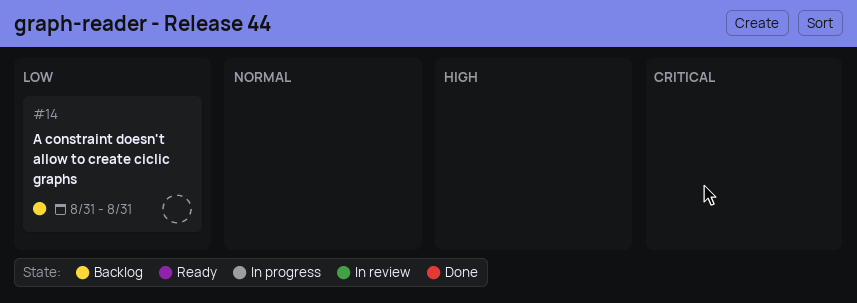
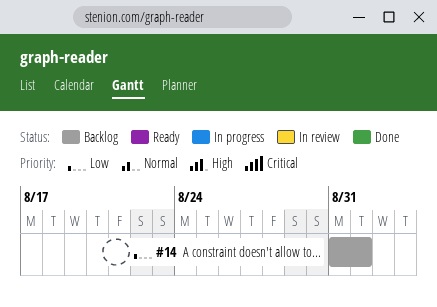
#14, due: Aug 31 -> Sep 1

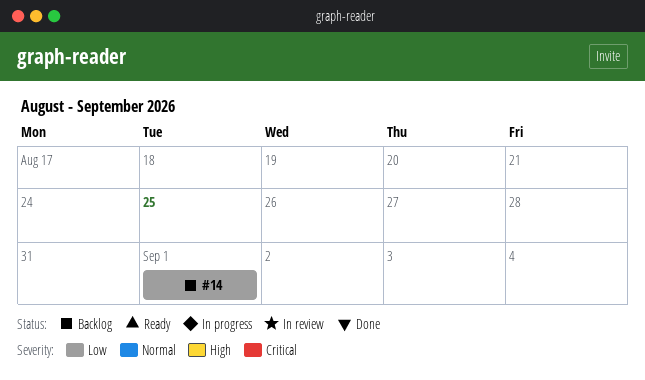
#14, start: Aug 31 -> Sep 1

